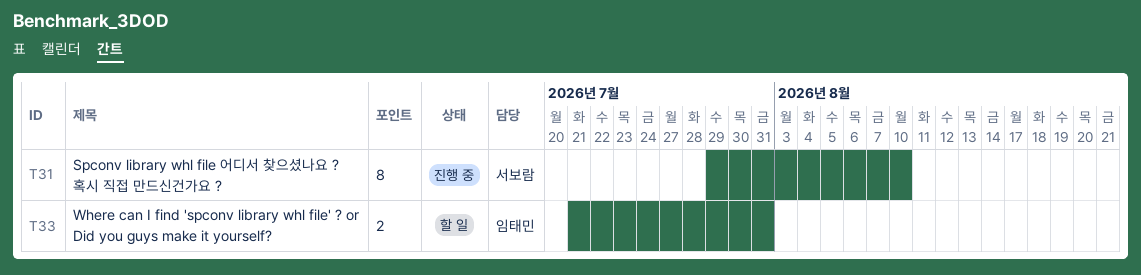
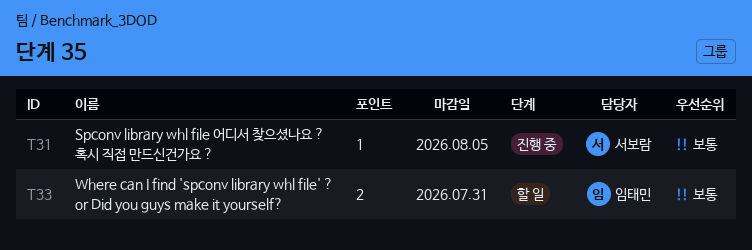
T31, estimate: 8 -> 1
T31, due: Aug 10 -> Aug 5

